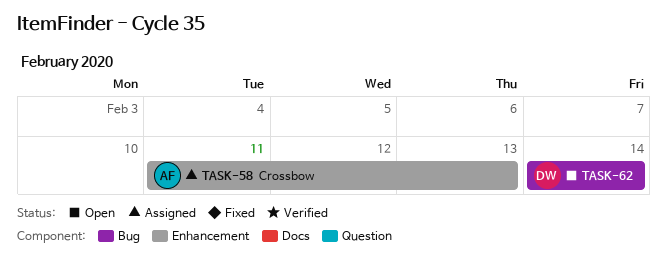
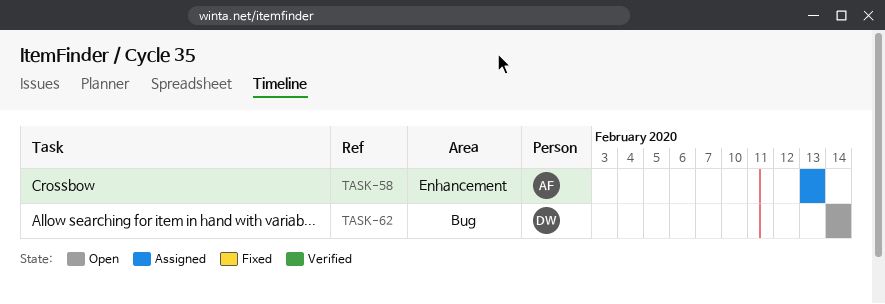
TASK-58, start: Feb 11 -> Feb 13

